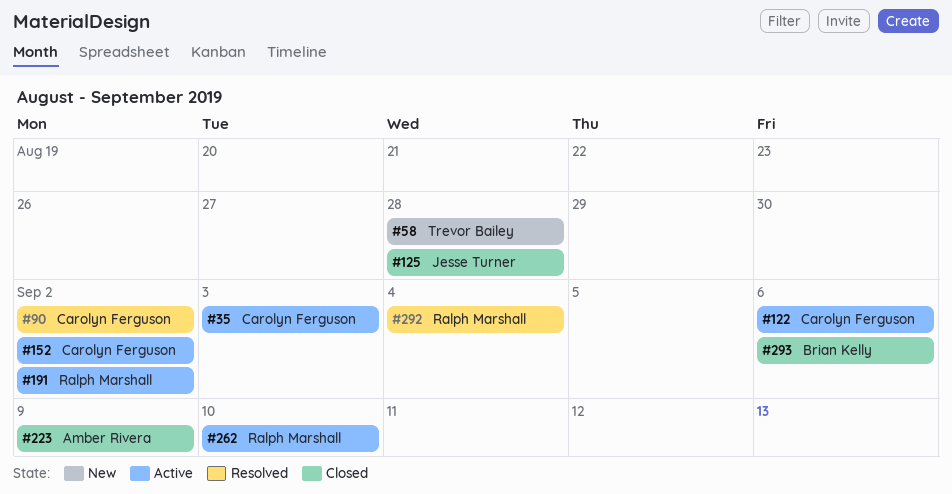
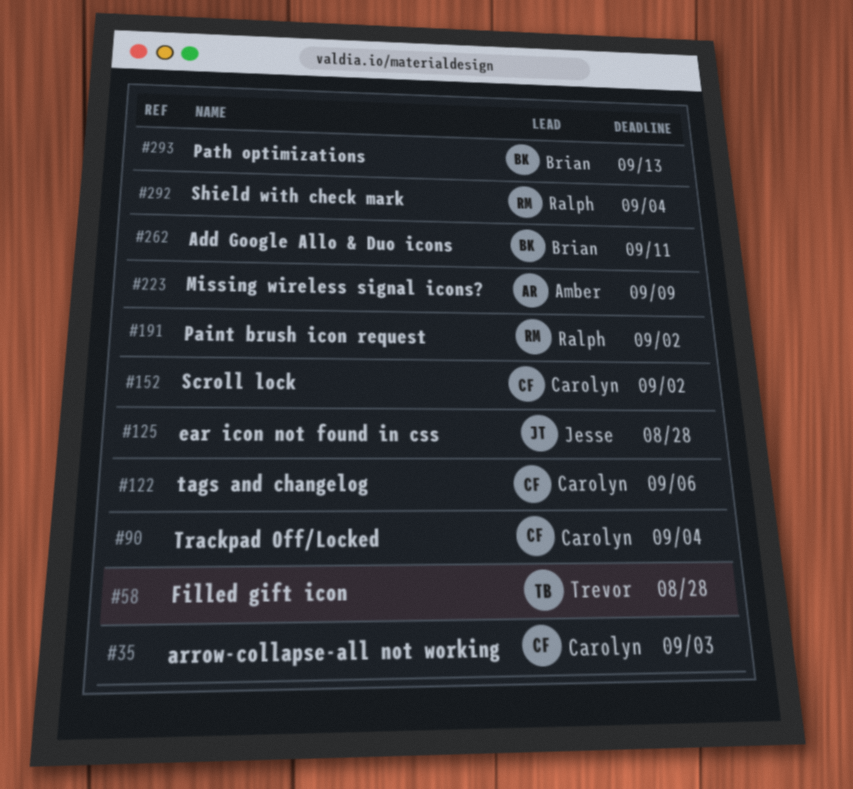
#90, due: Sep 2 -> Sep 4
#262, owner: Ralph Marshall -> Brian Kelly
#262, due: Sep 10 -> Sep 11
#293, due: Sep 6 -> Sep 13

